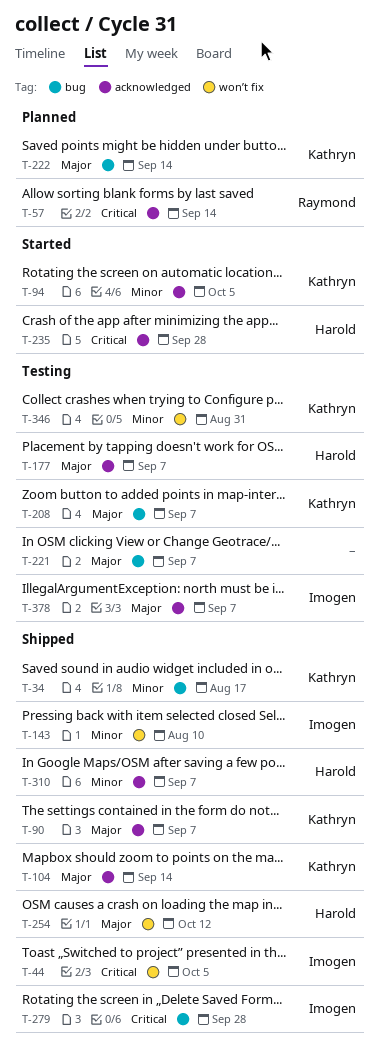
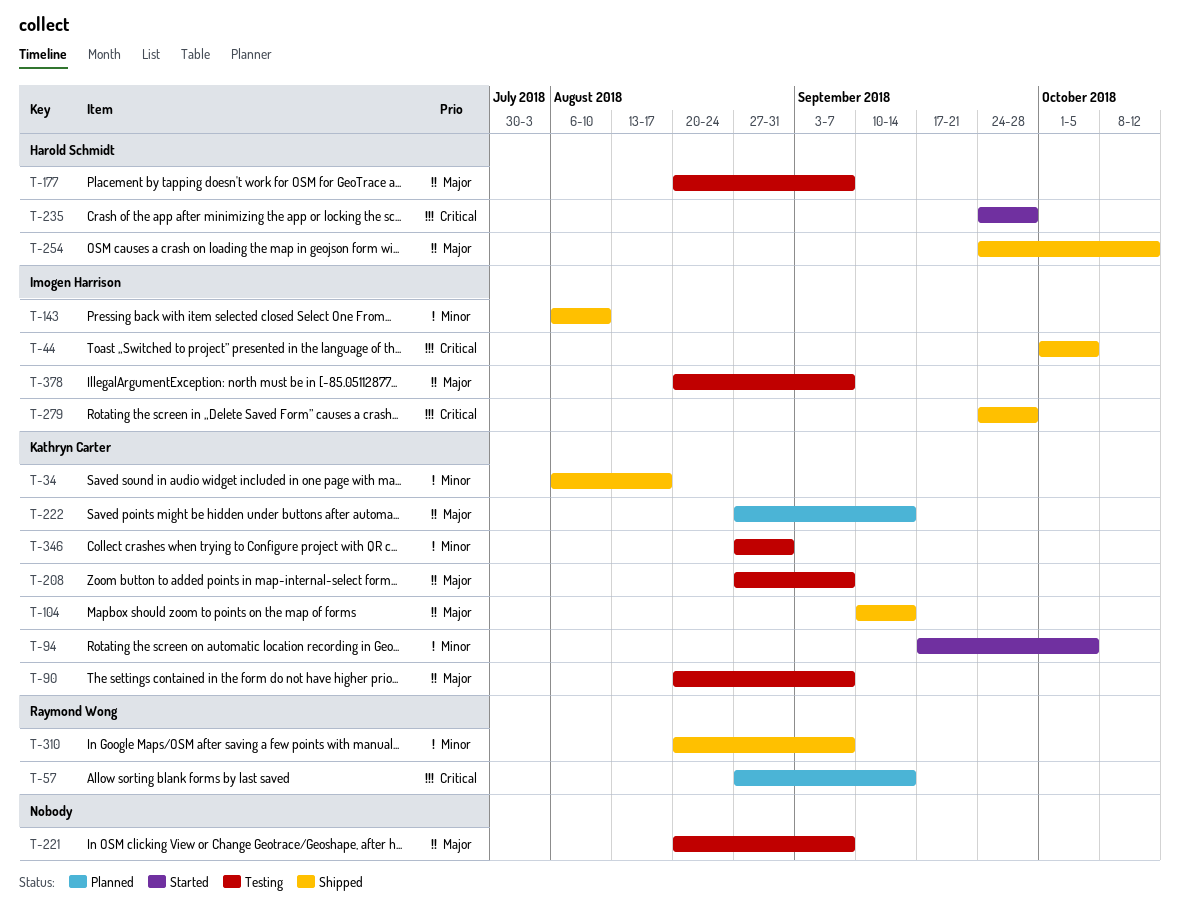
T-90, status: Shipped -> Testing
T-310, owner: Harold Schmidt -> Raymond Wong

